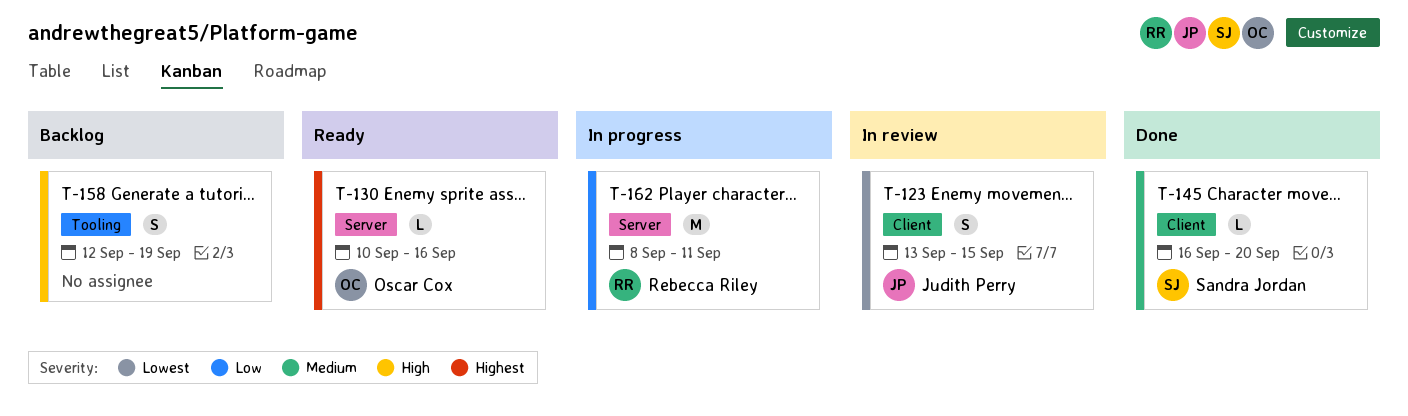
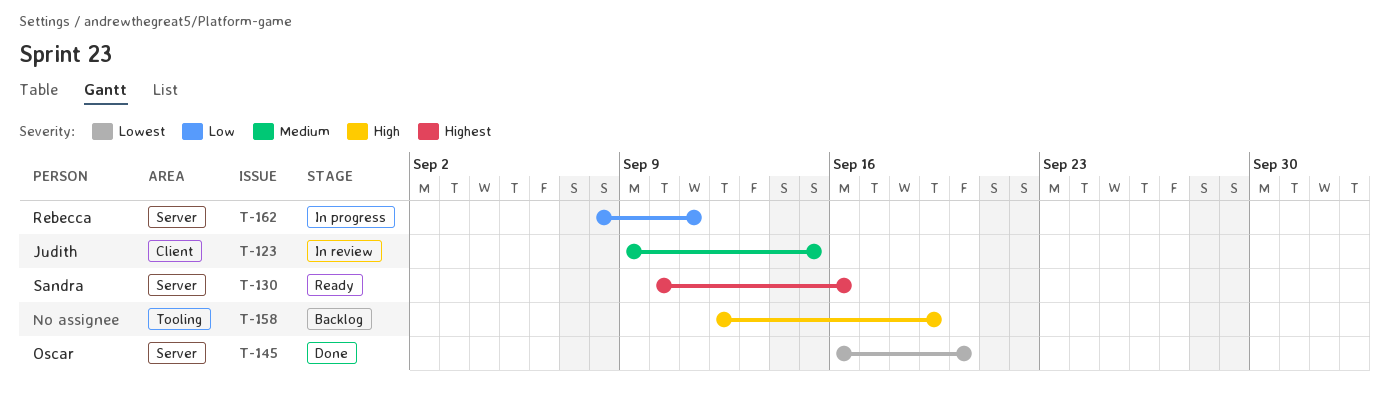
T-123, priority: Lowest -> Medium
T-123, start: Sep 13 -> Sep 9
T-130, owner: Oscar Cox -> Sandra Jordan
T-145, owner: Sandra Jordan -> Oscar Cox
T-145, priority: Medium -> Lowest
T-145, label: Client -> Server

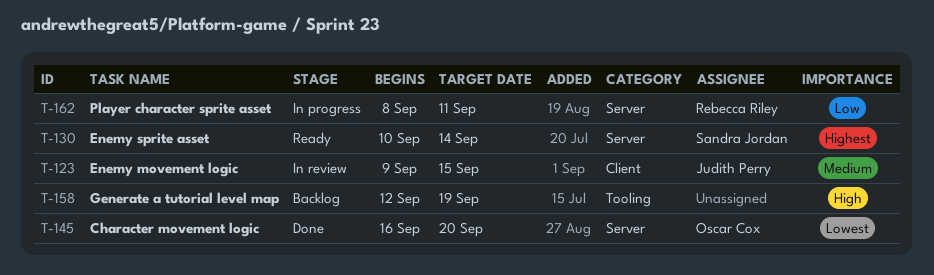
T-130, due: Sep 16 -> Sep 14

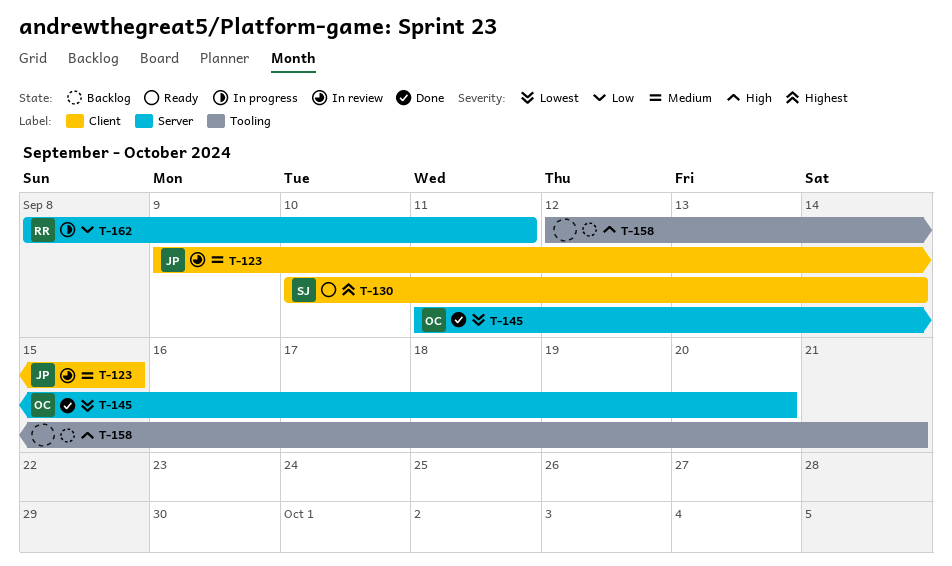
T-130, label: Server -> Client
T-145, start: Sep 16 -> Sep 11
T-158, due: Sep 19 -> Sep 21

